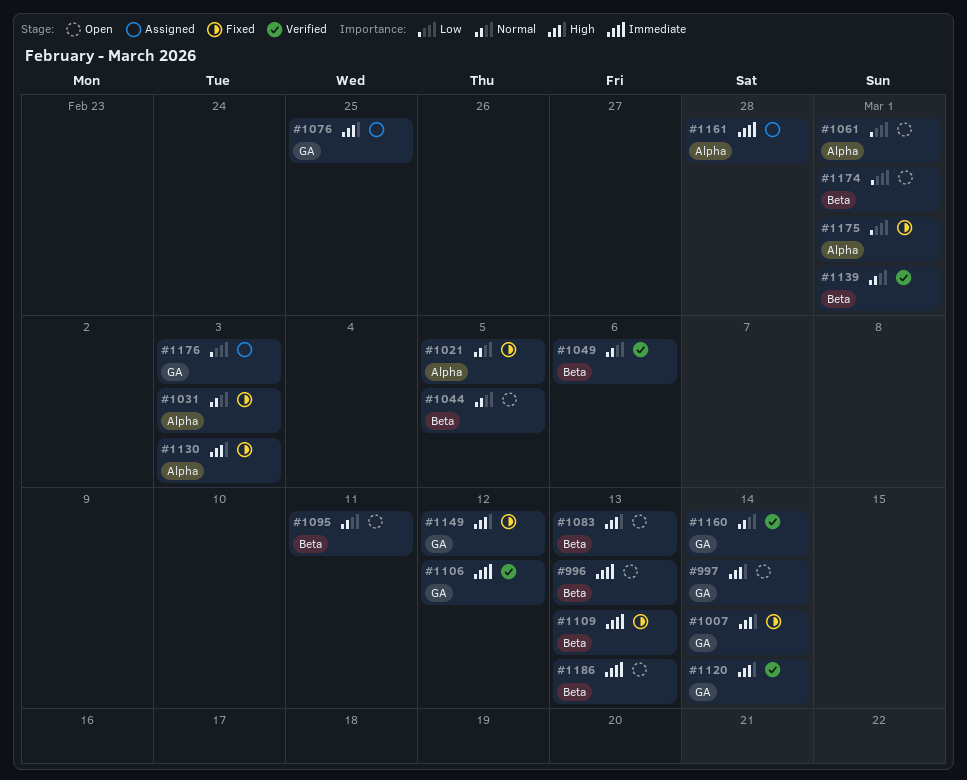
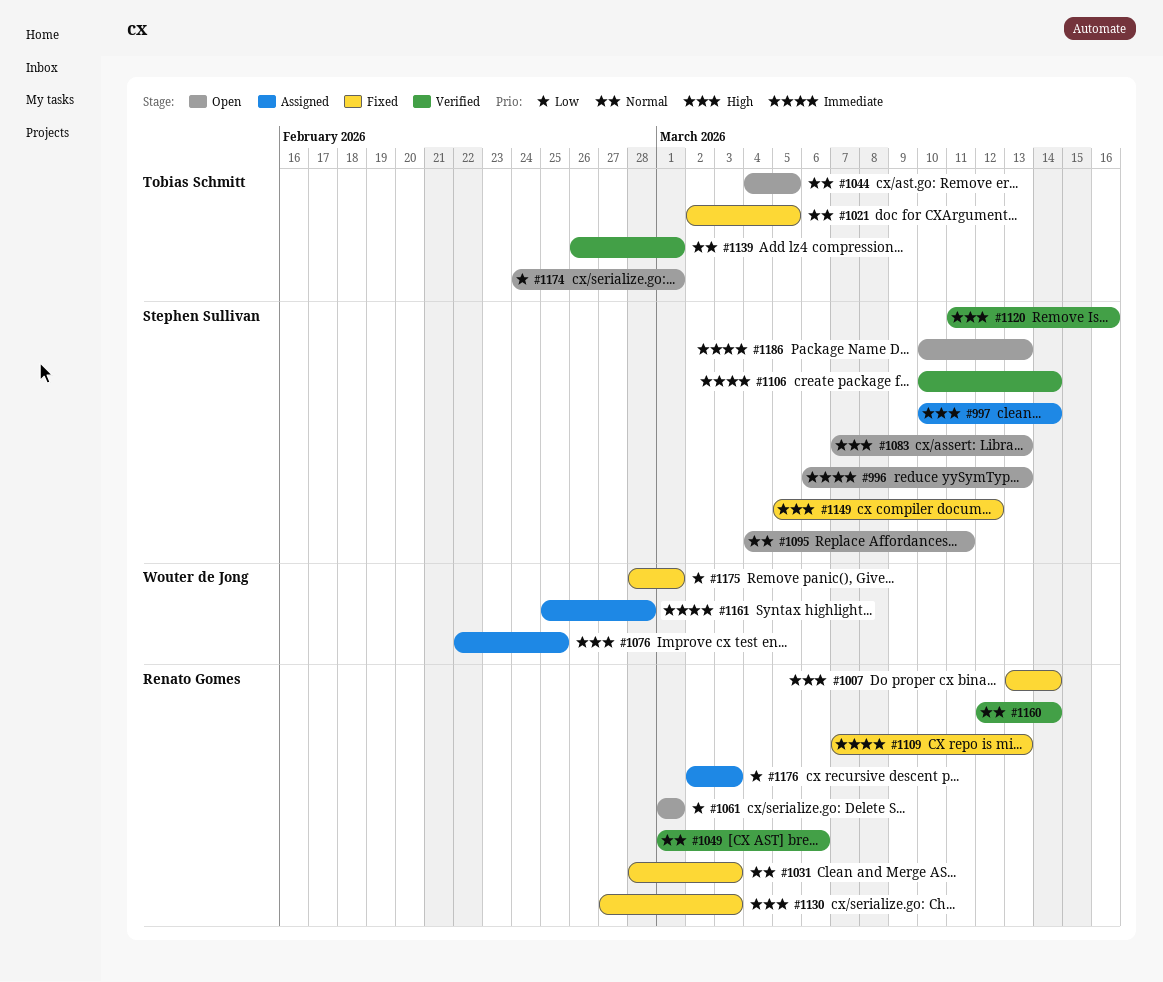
#997, status: Open -> Assigned
#1106, due: Mar 12 -> Mar 14
#1120, due: Mar 14 -> Mar 16

